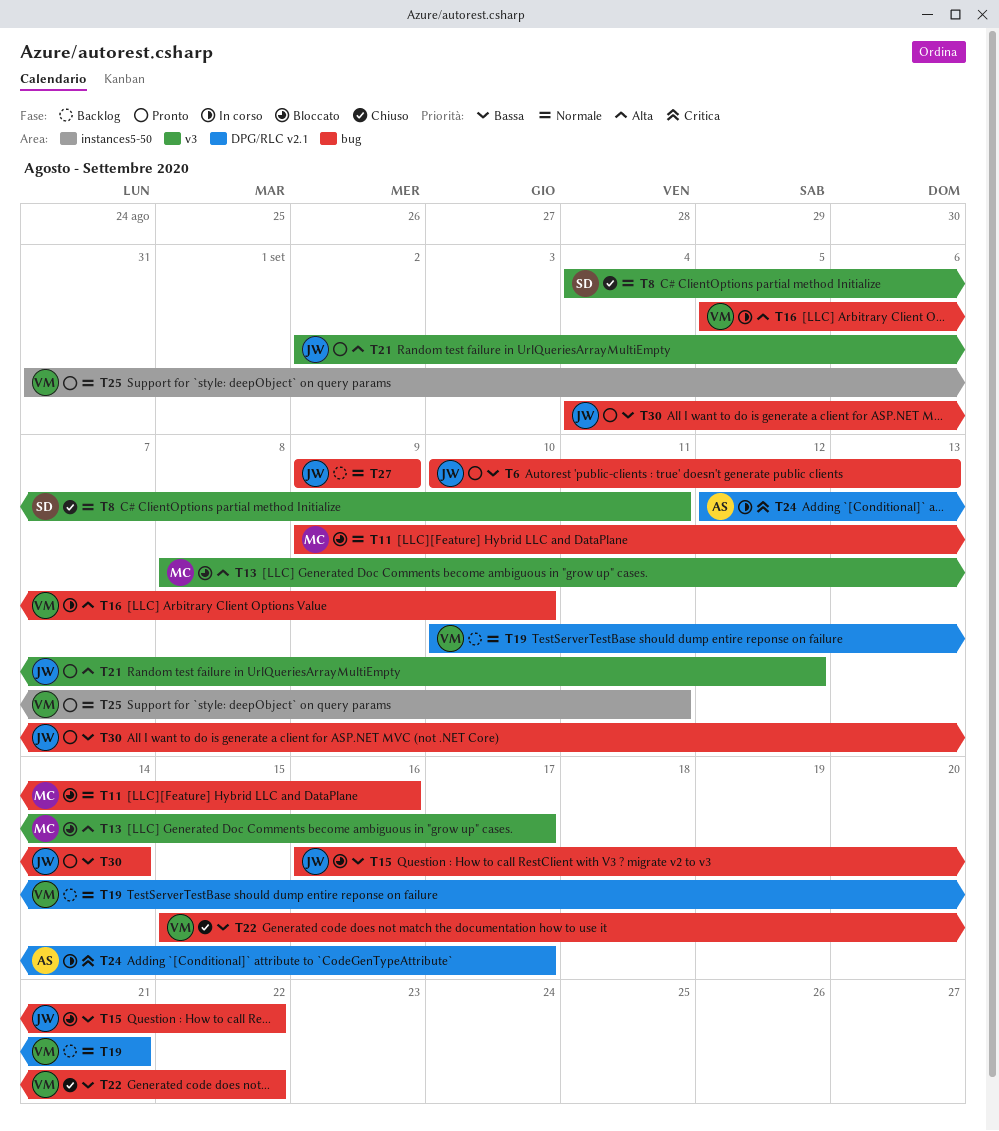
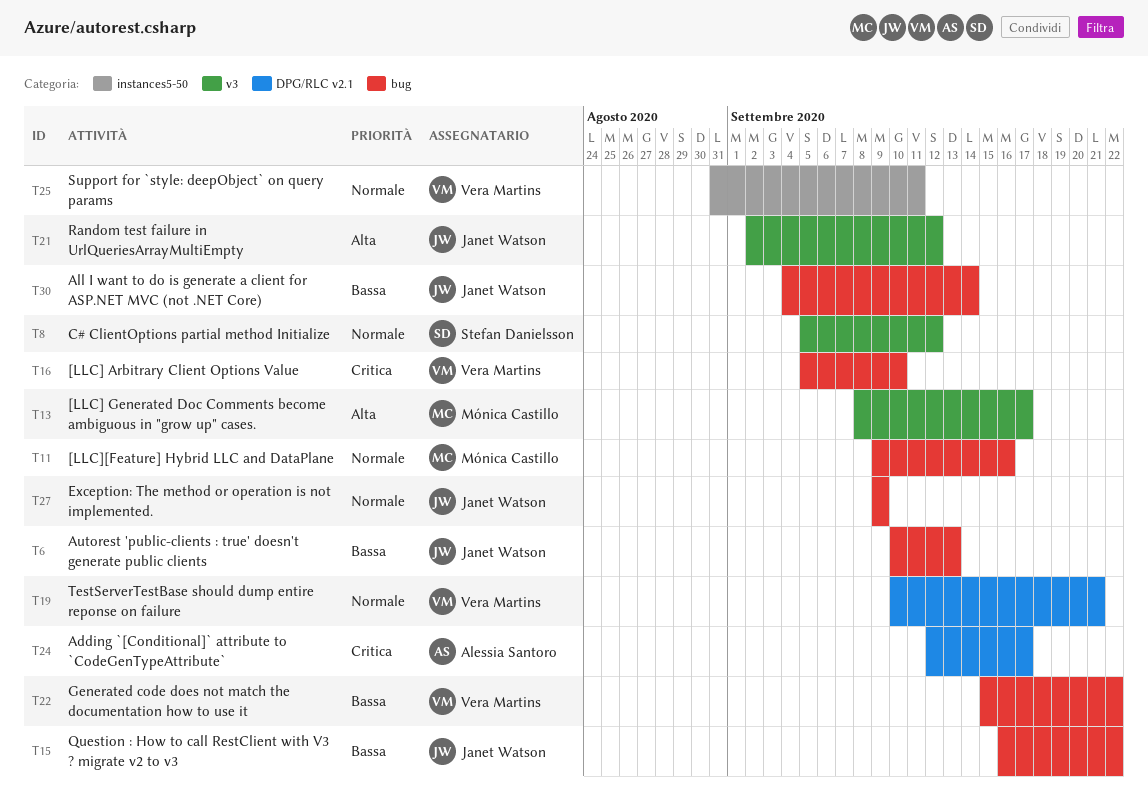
T8, start: Sep 4 -> Sep 5
T8, due: Sep 11 -> Sep 12
T16, priority: Alta -> Critica

